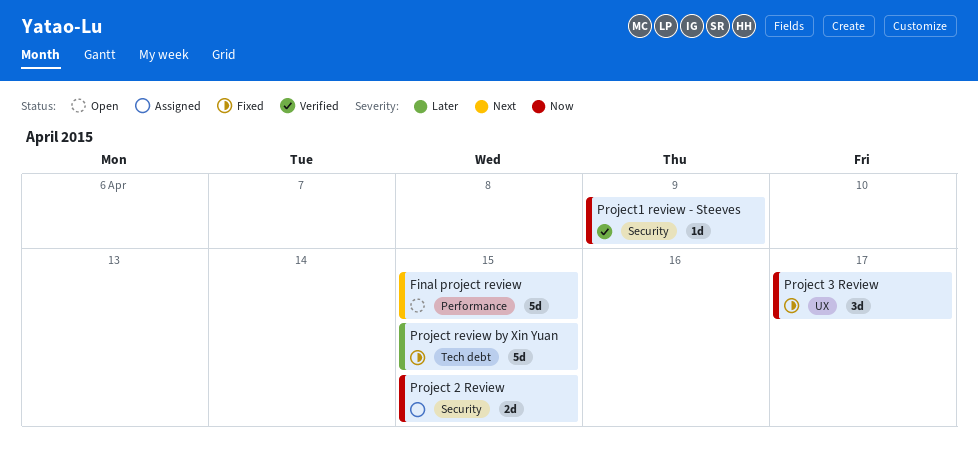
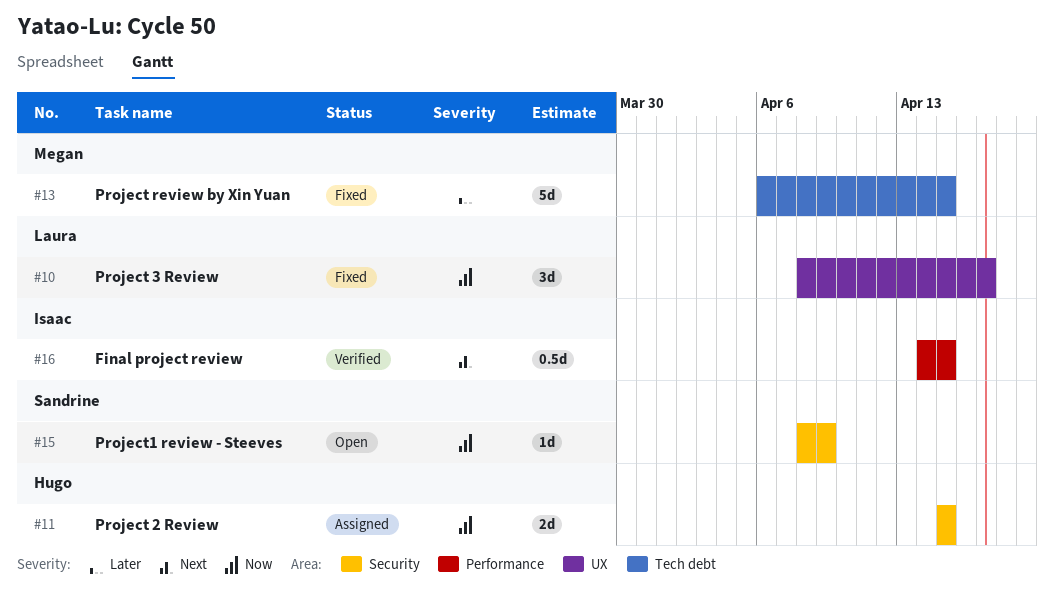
Final project review, status: Open -> Verified
Final project review, estimate: 5d -> 0.5d
Project1 review - Steeves, status: Verified -> Open

